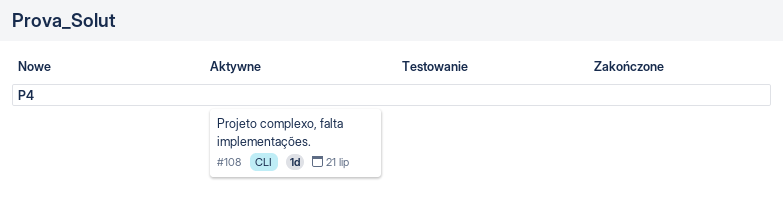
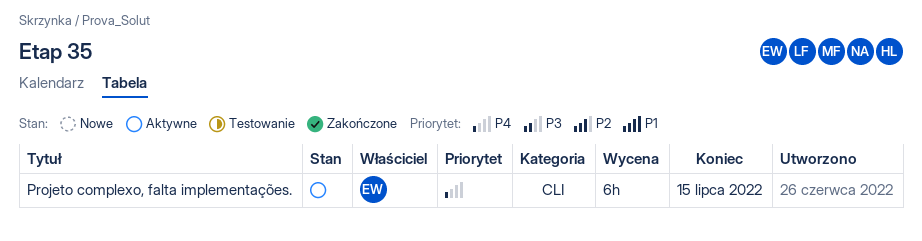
Projeto complexo, falta implementações., estimate: 1d -> 6h
Projeto complexo, falta implementações., due: Jul 21 -> Jul 15

